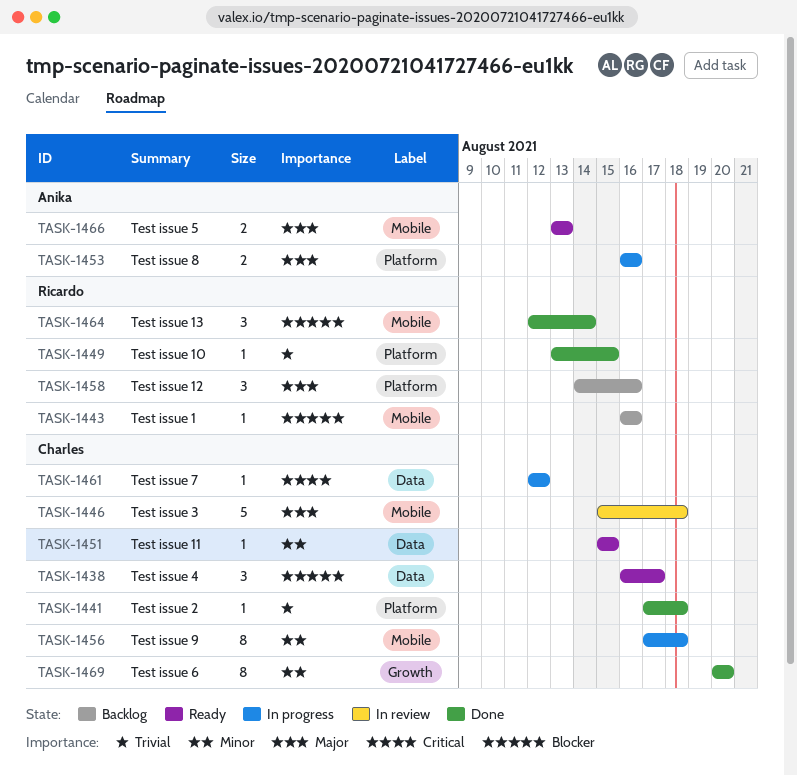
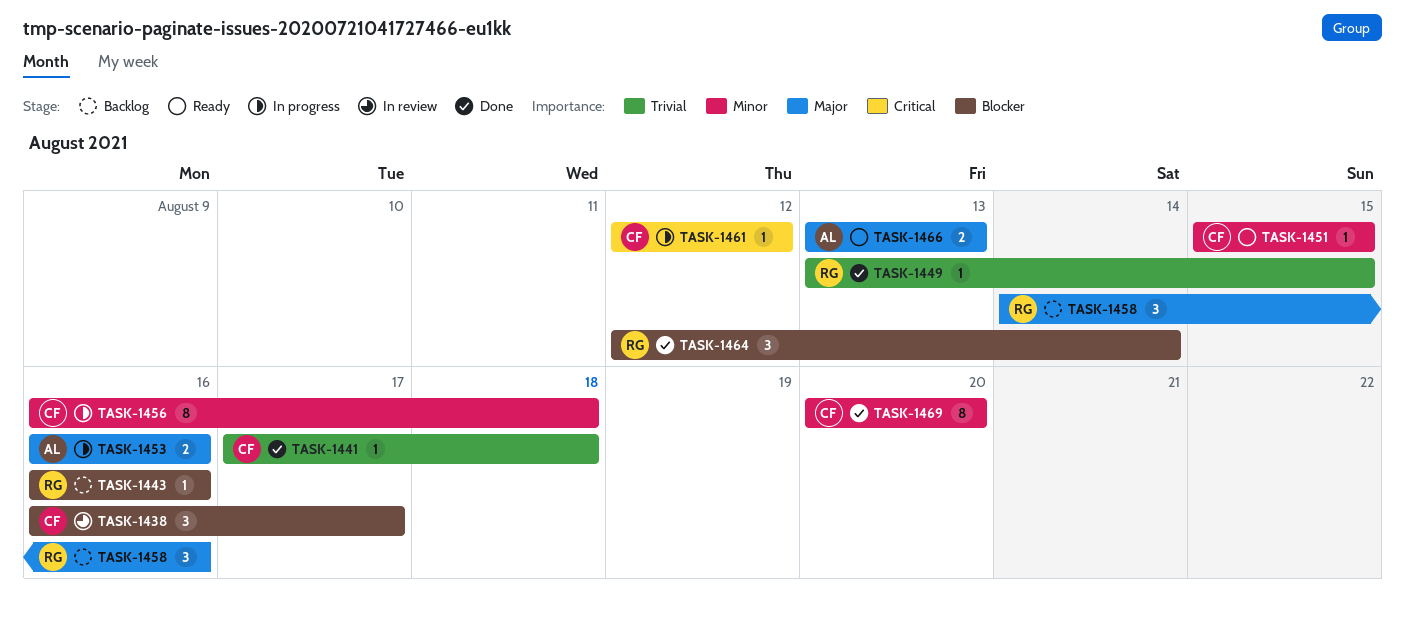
TASK-1438, status: Ready -> In review
TASK-1446: present -> none
TASK-1456, start: Aug 17 -> Aug 16

